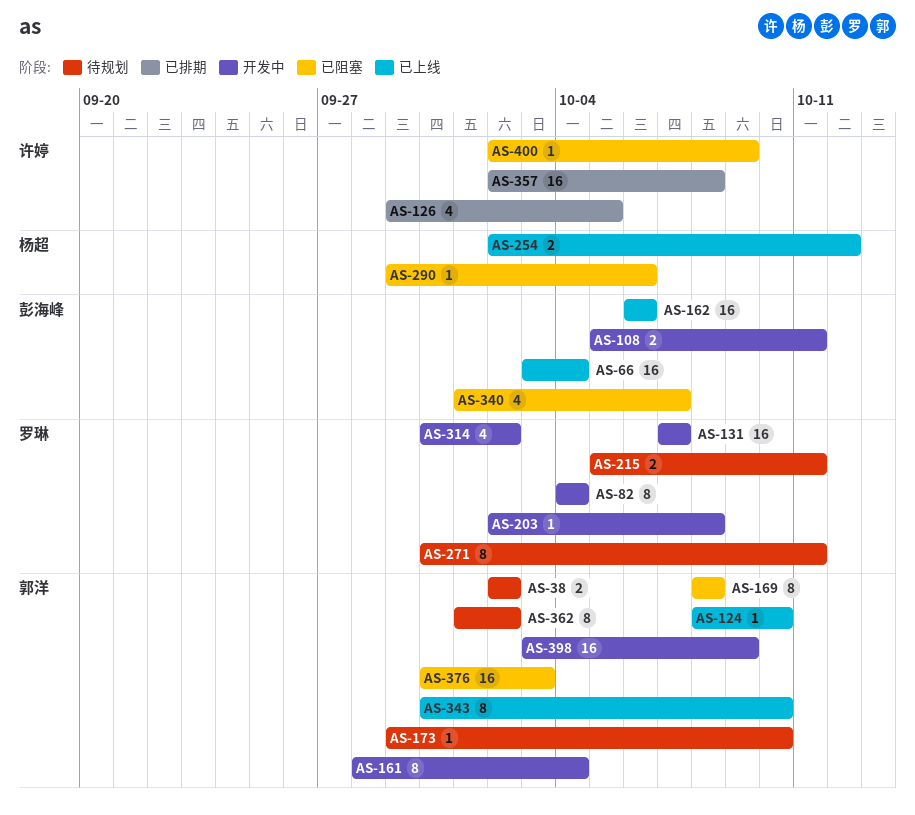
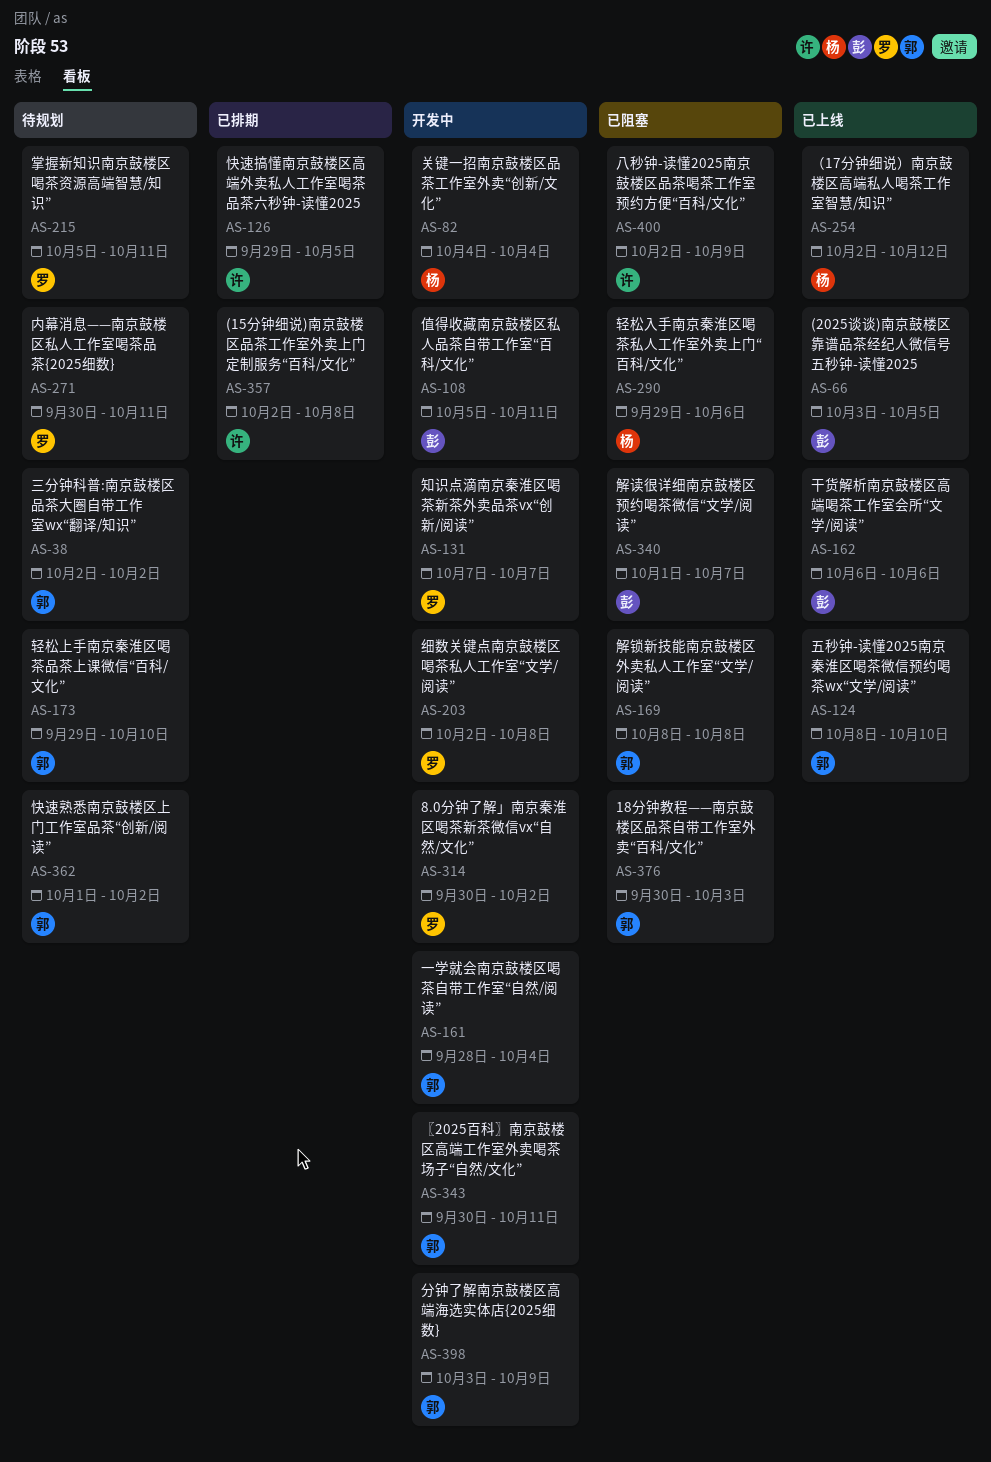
AS-66, due: Oct 4 -> Oct 5
AS-82, owner: 罗琳 -> 杨超
AS-343, status: 已上线 -> 开发中
AS-343, due: Oct 10 -> Oct 11

